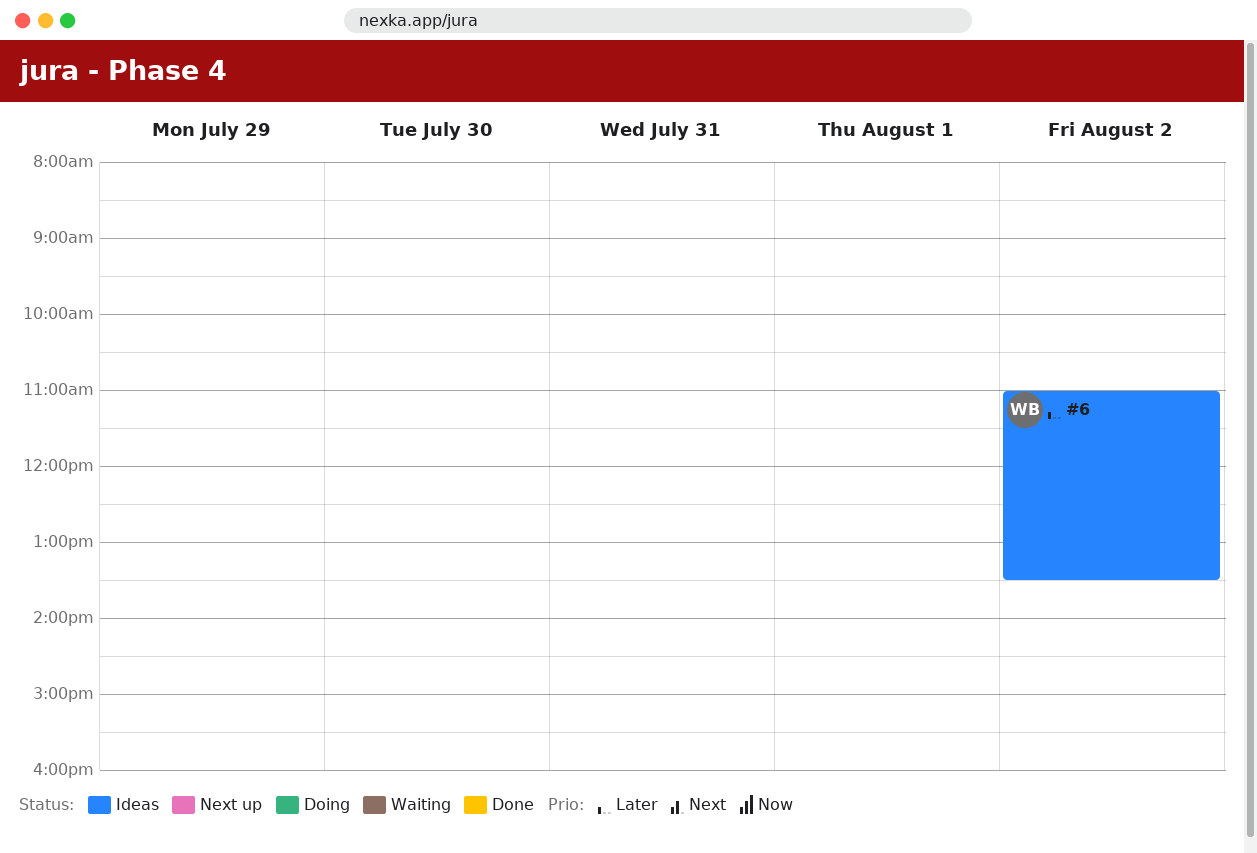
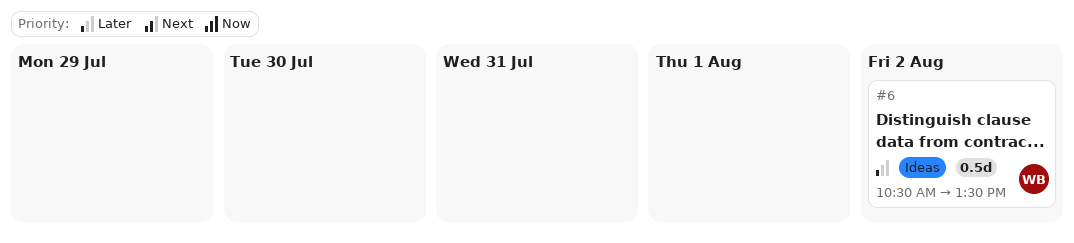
#6, begins: 11:00 -> 10:30

